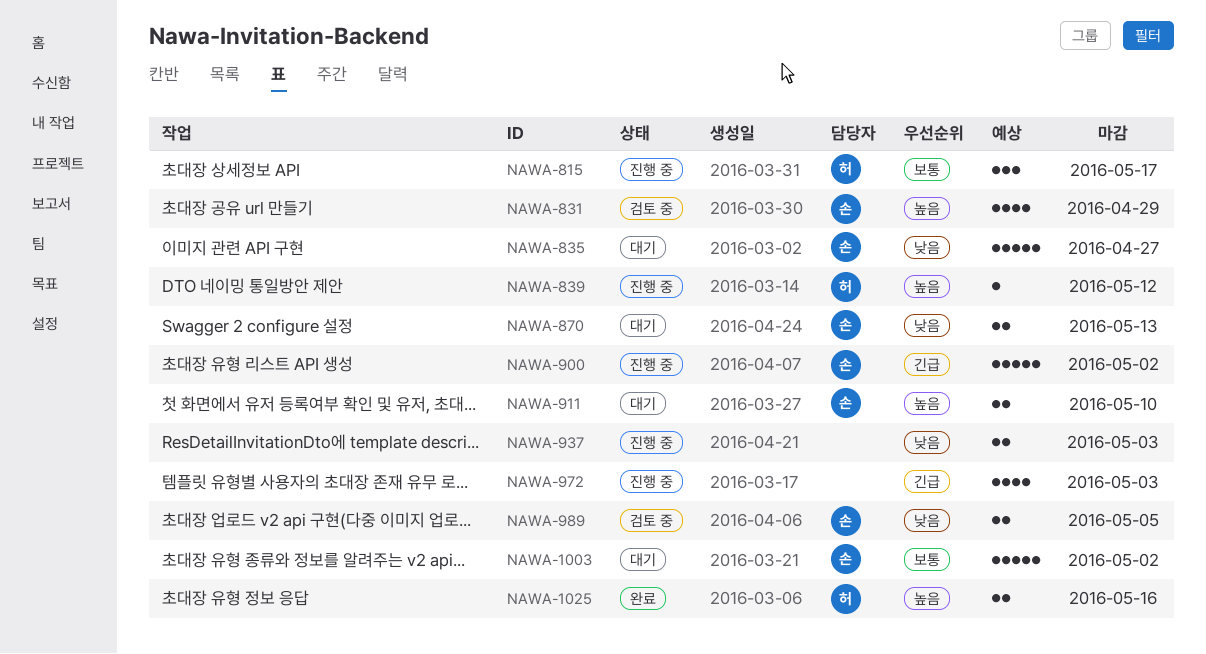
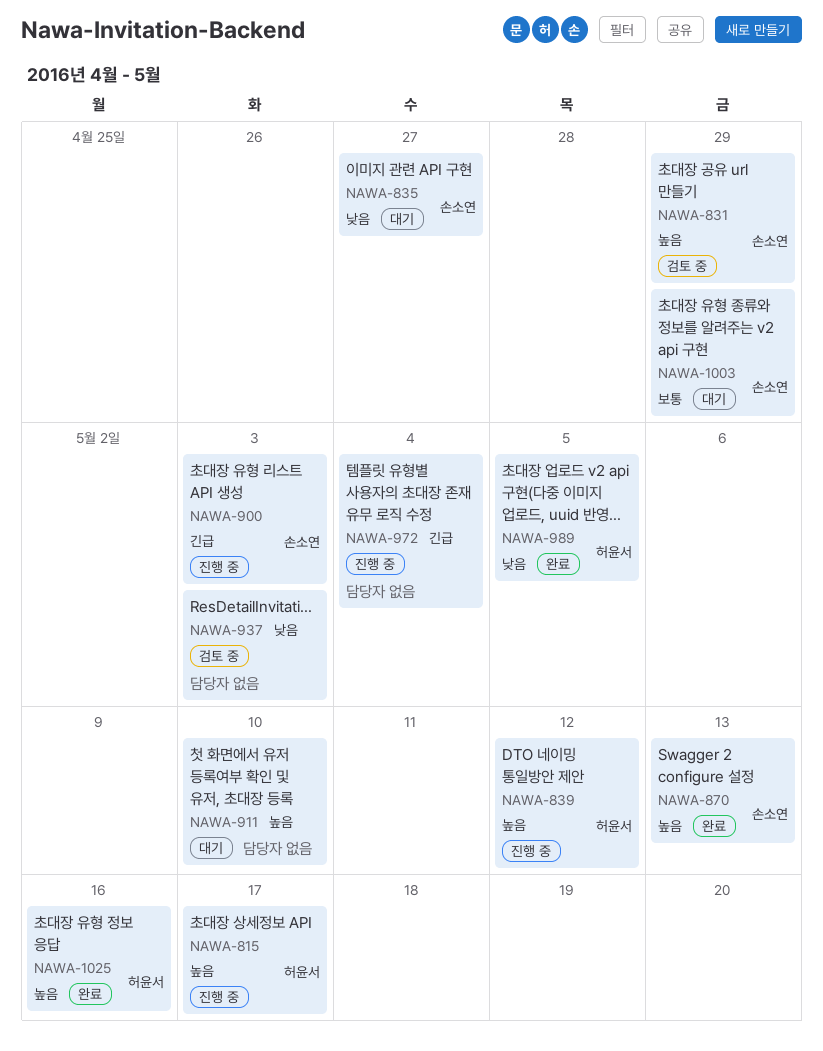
NAWA-815, priority: 보통 -> 높음
NAWA-870, status: 대기 -> 완료
NAWA-870, priority: 낮음 -> 높음
NAWA-900, due: May 2 -> May 3
NAWA-911, owner: 손소연 -> none
NAWA-937, status: 진행 중 -> 검토 중
NAWA-972, due: May 3 -> May 4
NAWA-989, status: 검토 중 -> 완료
NAWA-989, owner: 손소연 -> 허윤서
NAWA-1003, due: May 2 -> Apr 29

